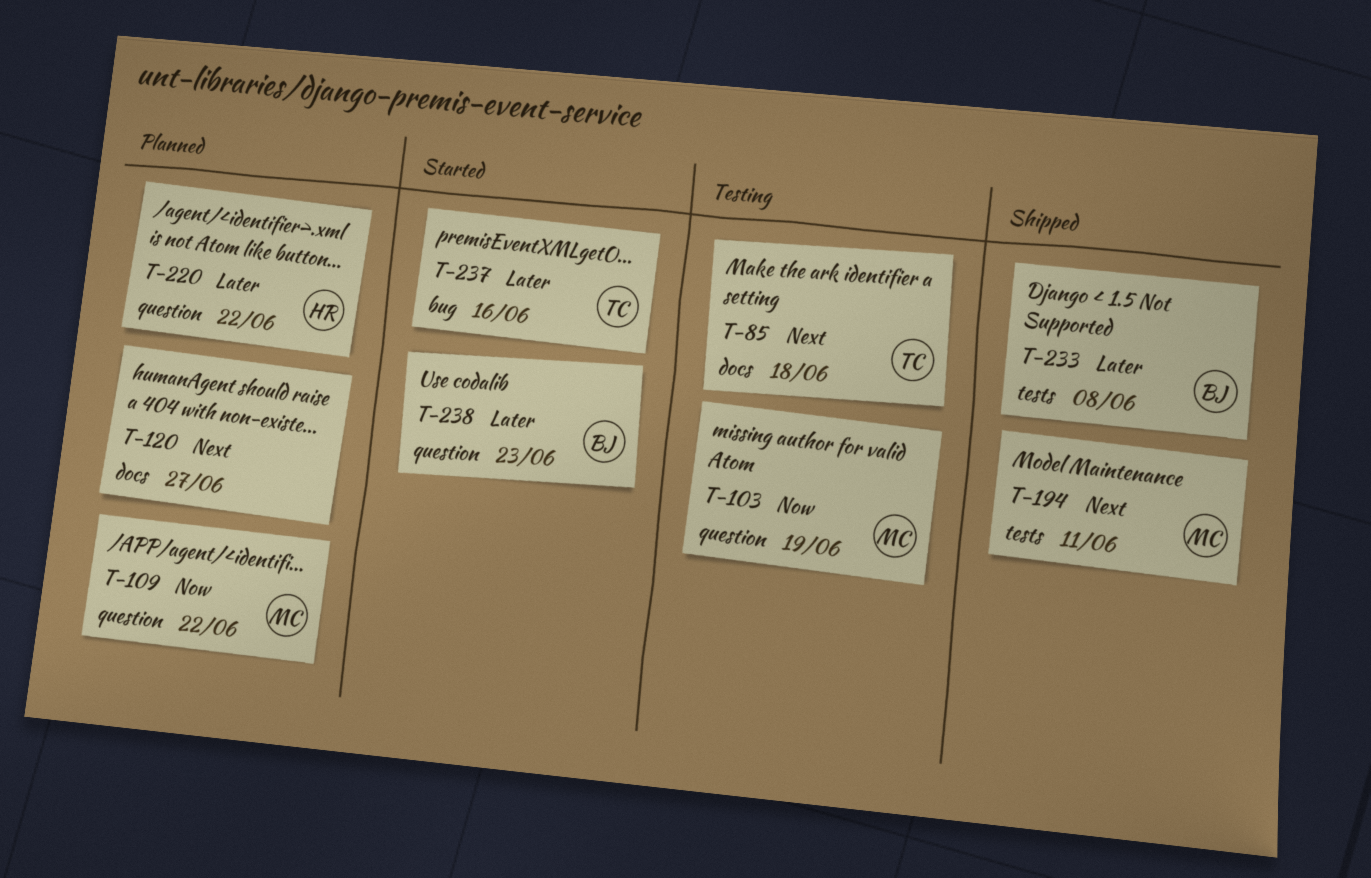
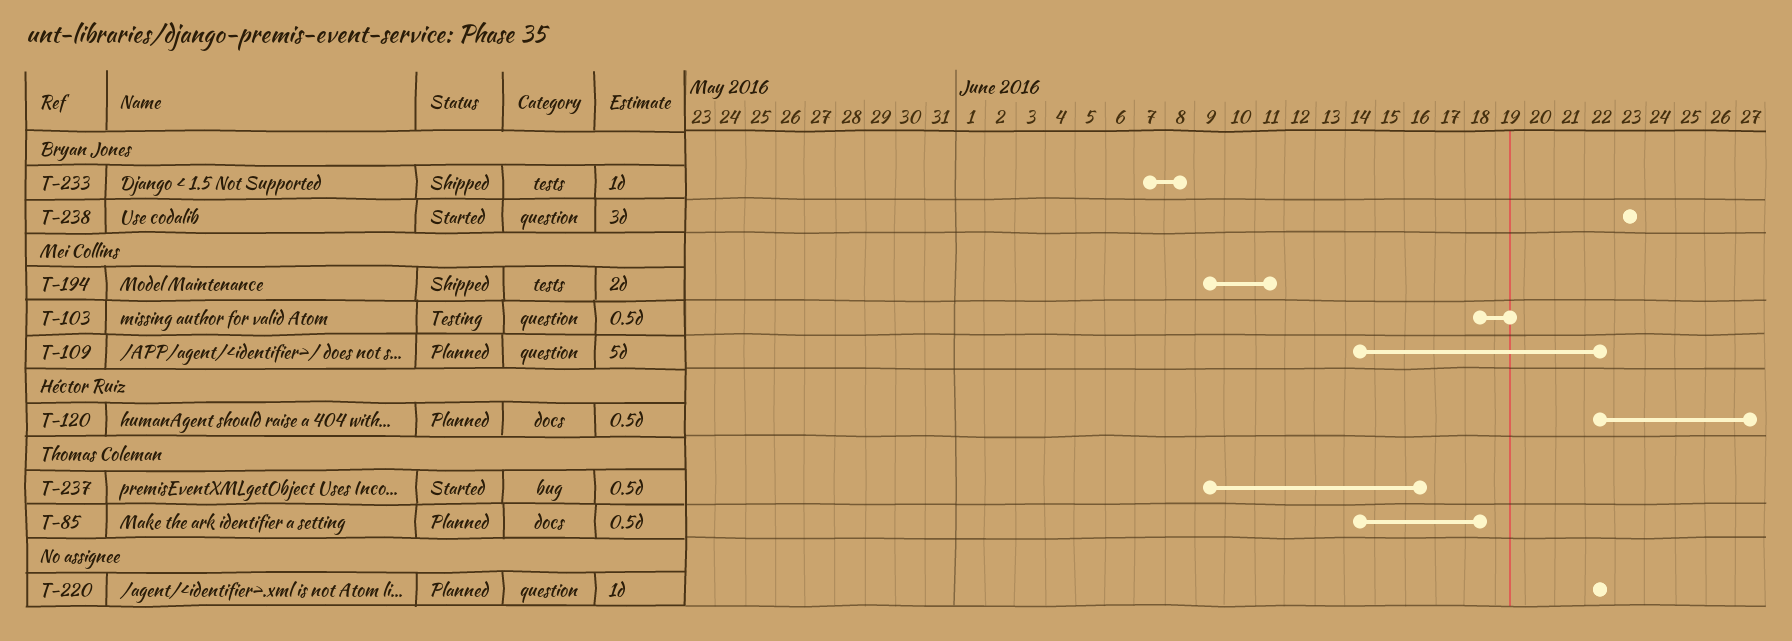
T-85, status: Testing -> Planned
T-120, owner: none -> Héctor Ruiz
T-220, owner: Héctor Ruiz -> none

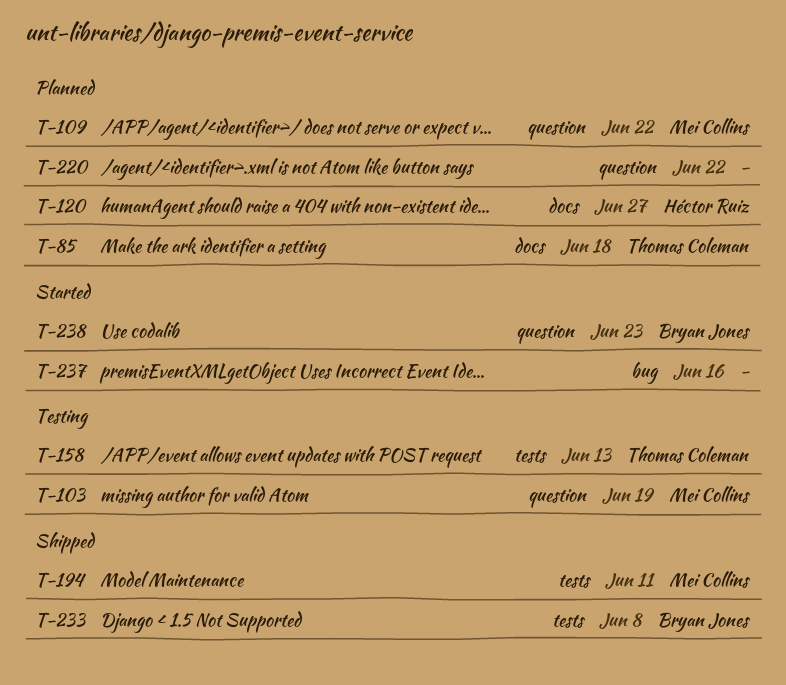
T-158: none -> present
T-237, owner: Thomas Coleman -> none

